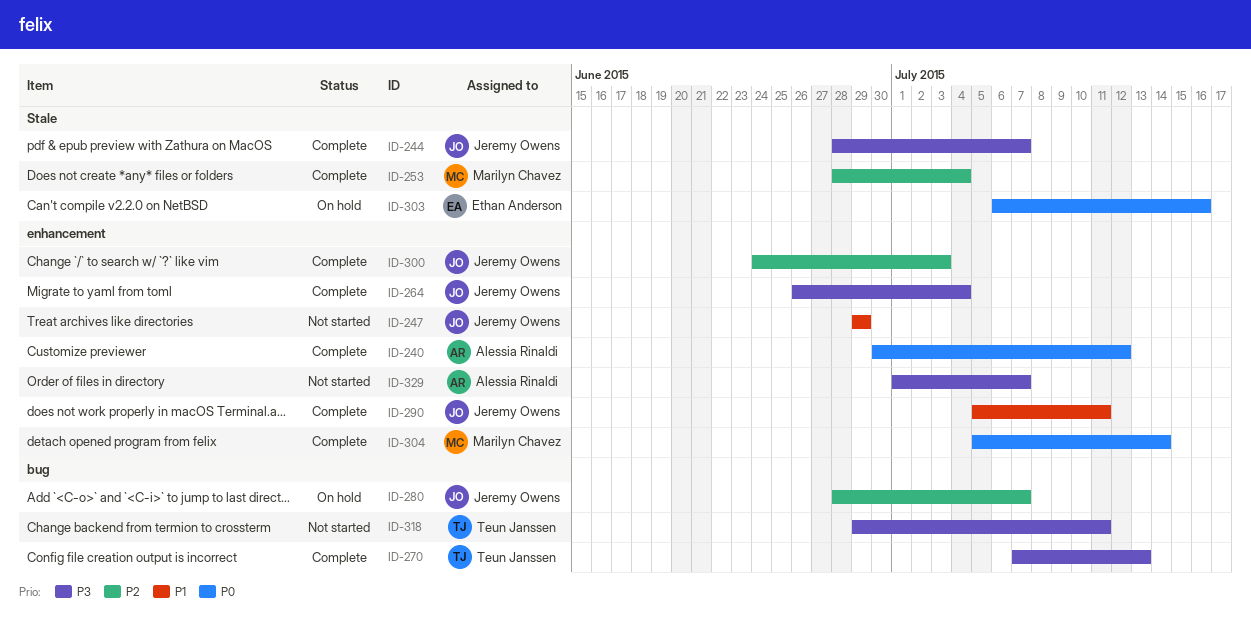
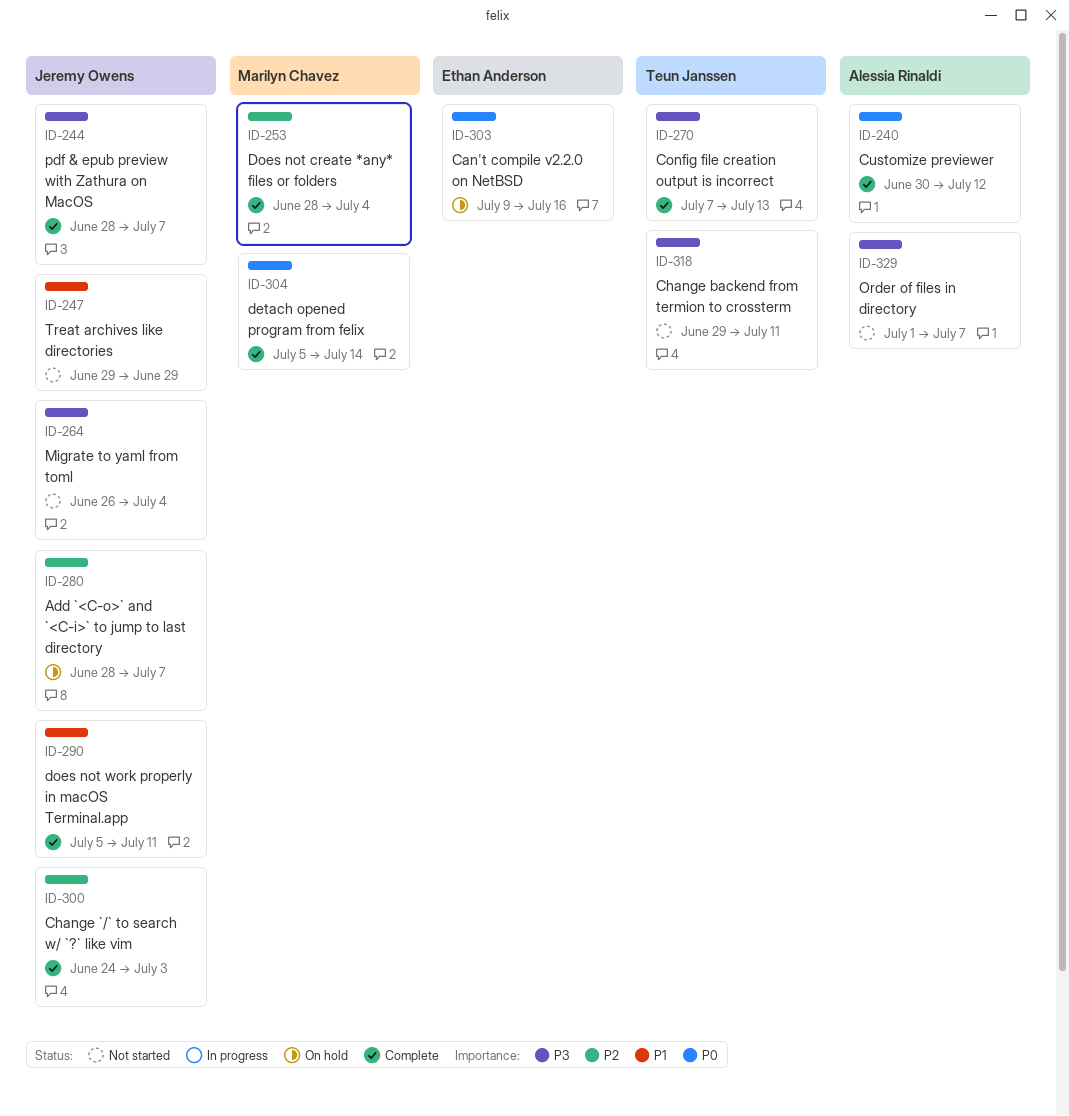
ID-264, status: Complete -> Not started
ID-303, start: Jul 6 -> Jul 9

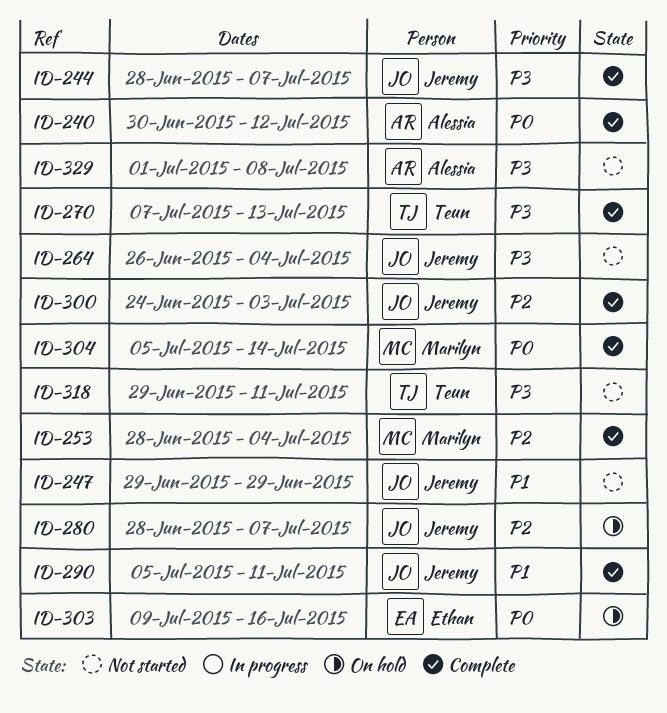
ID-329, due: Jul 7 -> Jul 8

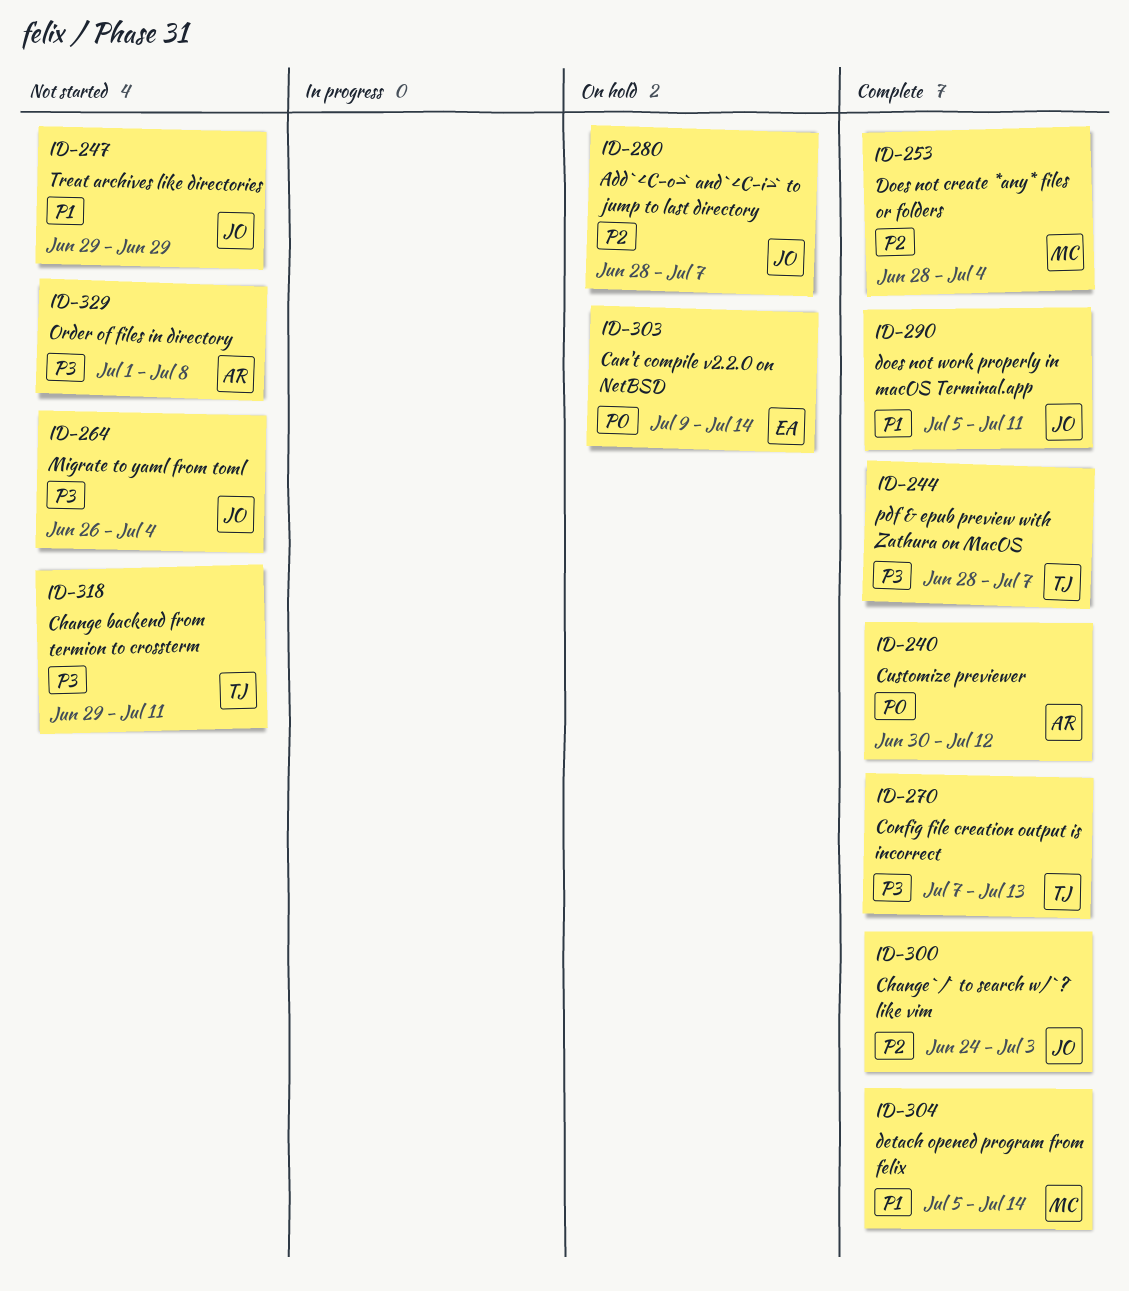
ID-244, owner: Jeremy -> Teun
ID-303, due: Jul 16 -> Jul 14
ID-304, priority: P0 -> P1

